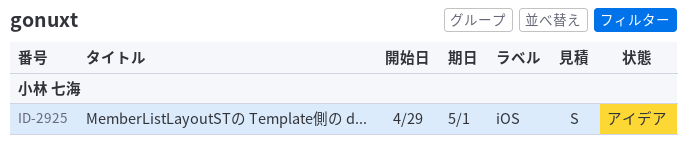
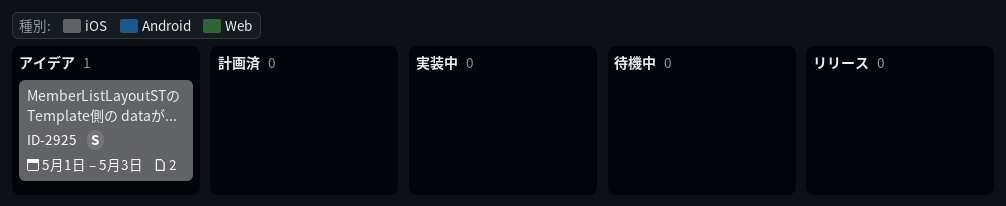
ID-2925, start: Apr 29 -> May 1
ID-2925, due: May 1 -> May 3

